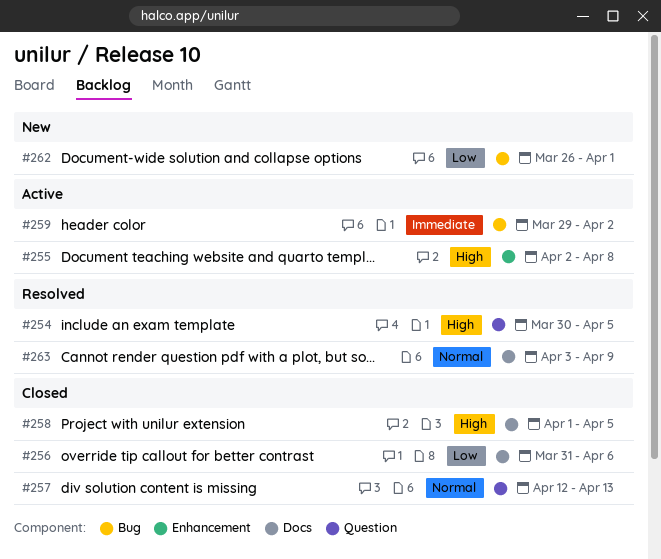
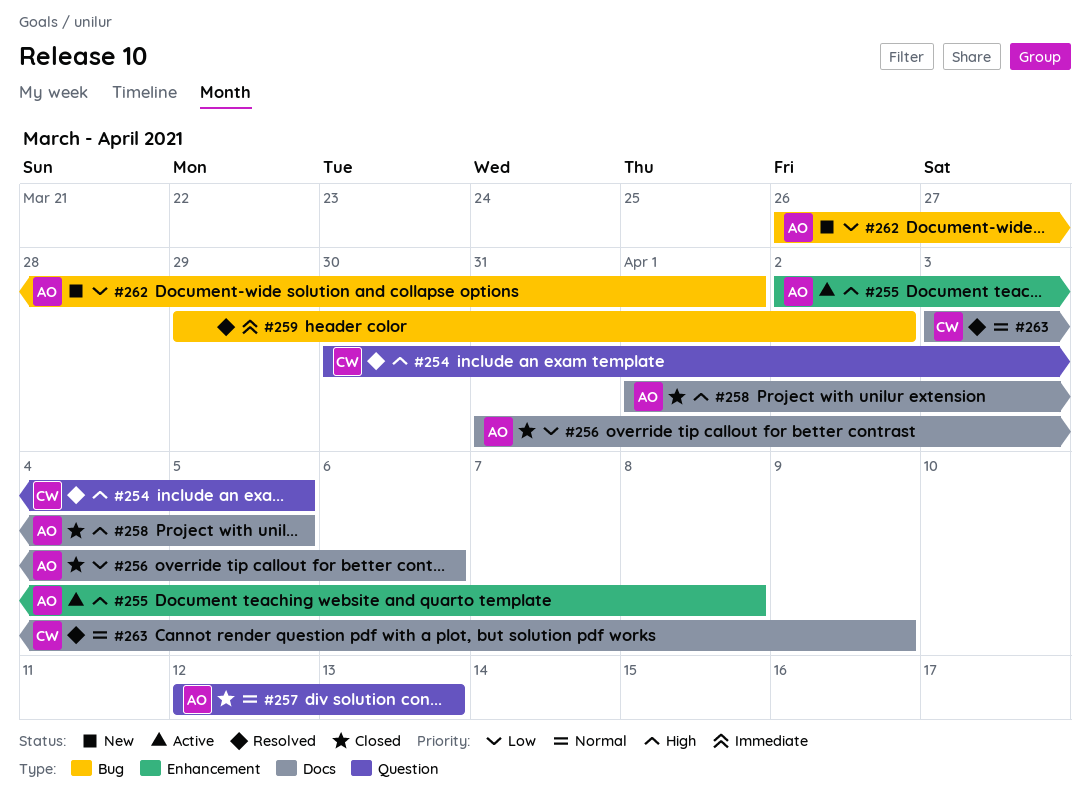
#259, status: Active -> Resolved

